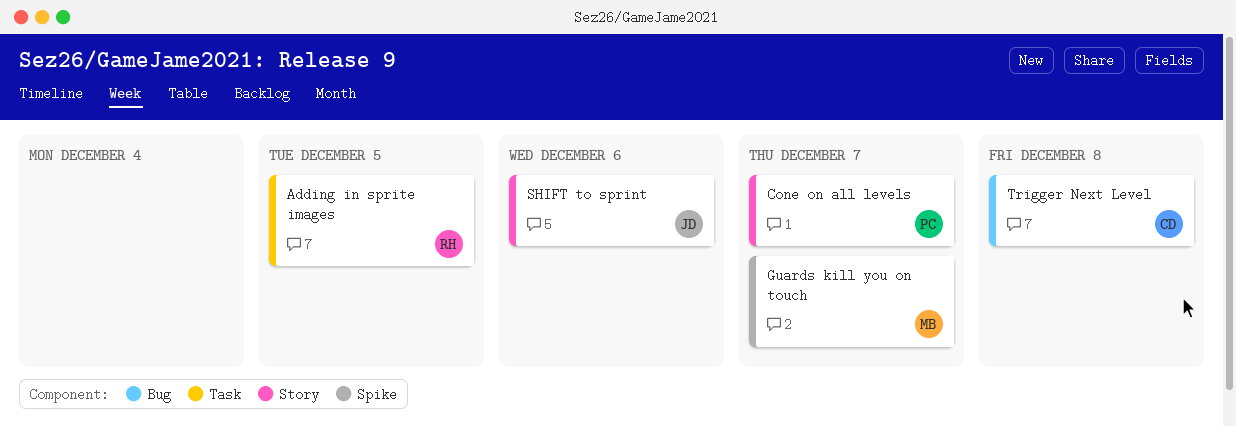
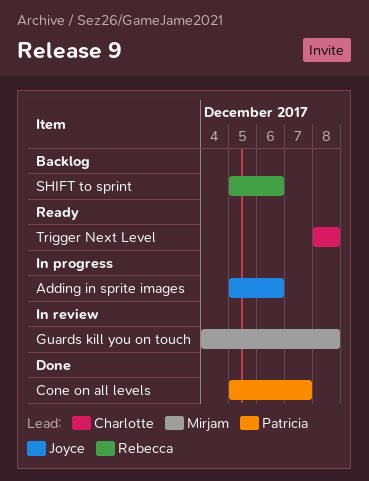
Adding in sprite images, owner: Rebecca -> Joyce
Adding in sprite images, due: Dec 5 -> Dec 6
Guards kill you on touch, due: Dec 7 -> Dec 8
SHIFT to sprint, owner: Joyce -> Rebecca

